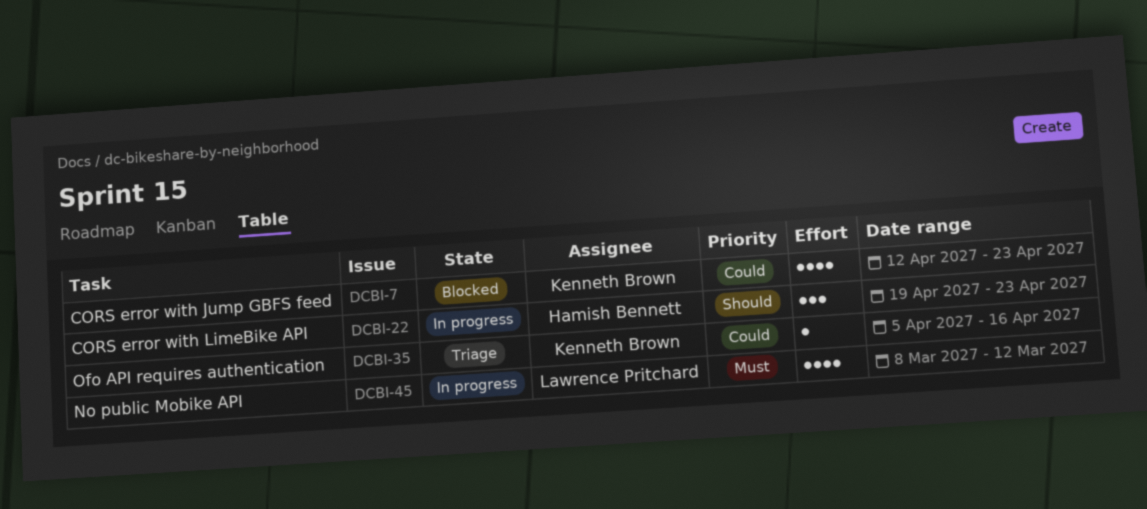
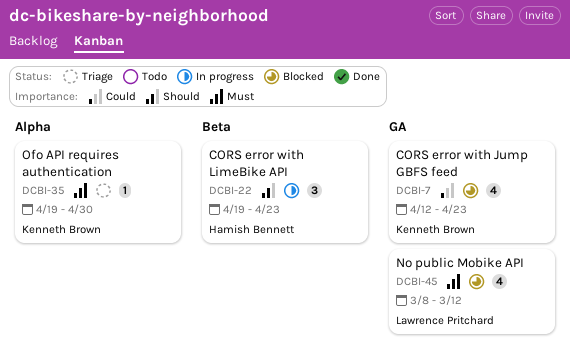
DCBI-35, priority: Could -> Must
DCBI-35, start: Apr 5 -> Apr 19
DCBI-35, due: Apr 16 -> Apr 30
DCBI-45, status: In progress -> Blocked

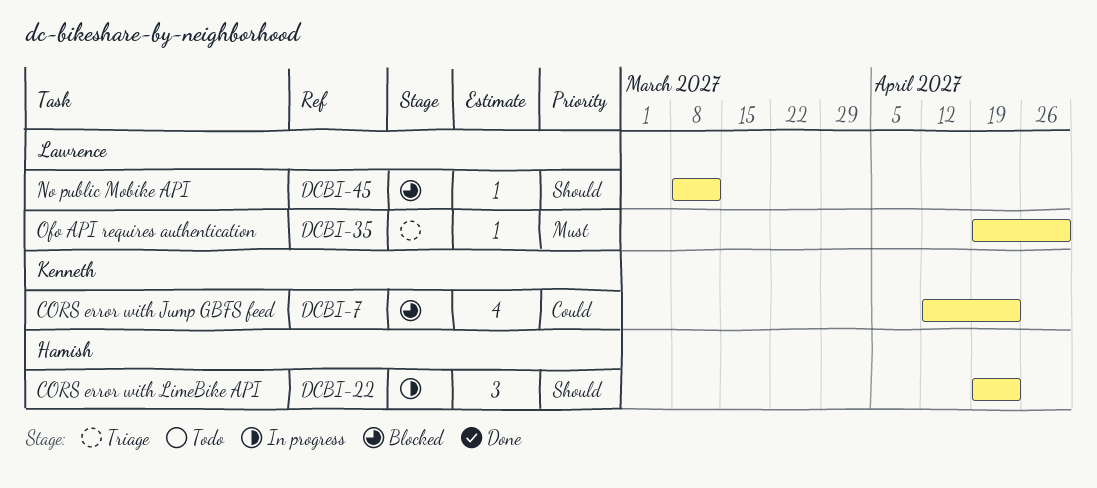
DCBI-35, owner: Kenneth Brown -> Lawrence Pritchard
DCBI-45, priority: Must -> Should
DCBI-45, estimate: 4 -> 1

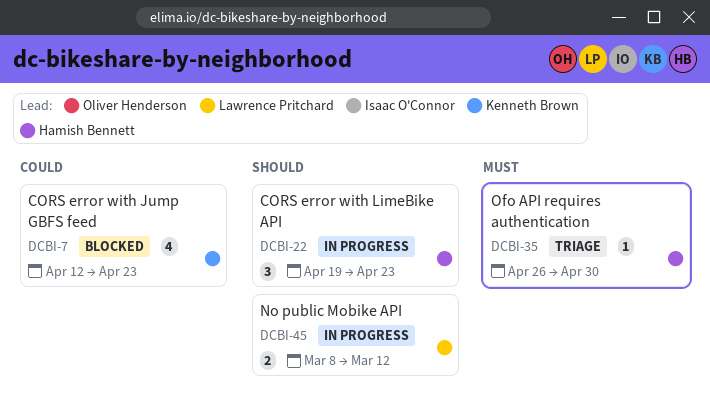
DCBI-35, owner: Lawrence Pritchard -> Hamish Bennett
DCBI-35, start: Apr 19 -> Apr 26
DCBI-45, status: Blocked -> In progress
DCBI-45, estimate: 1 -> 2

